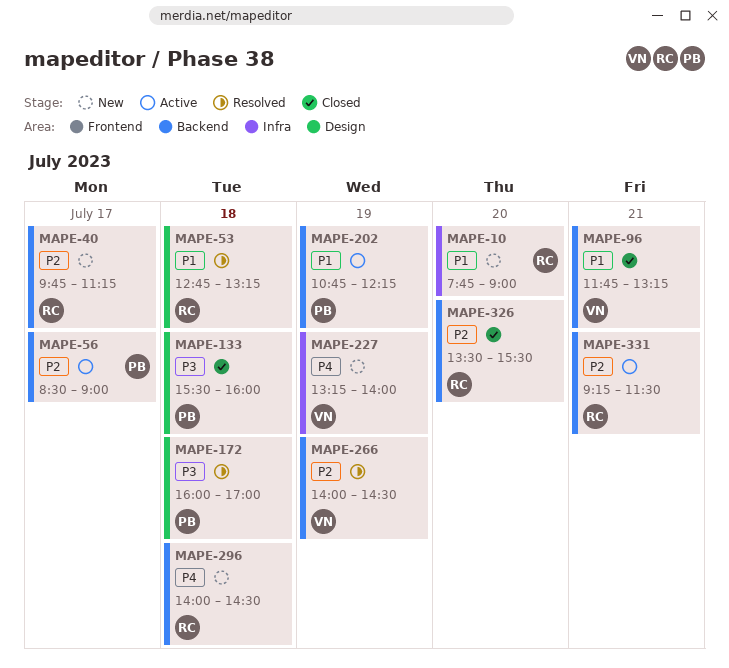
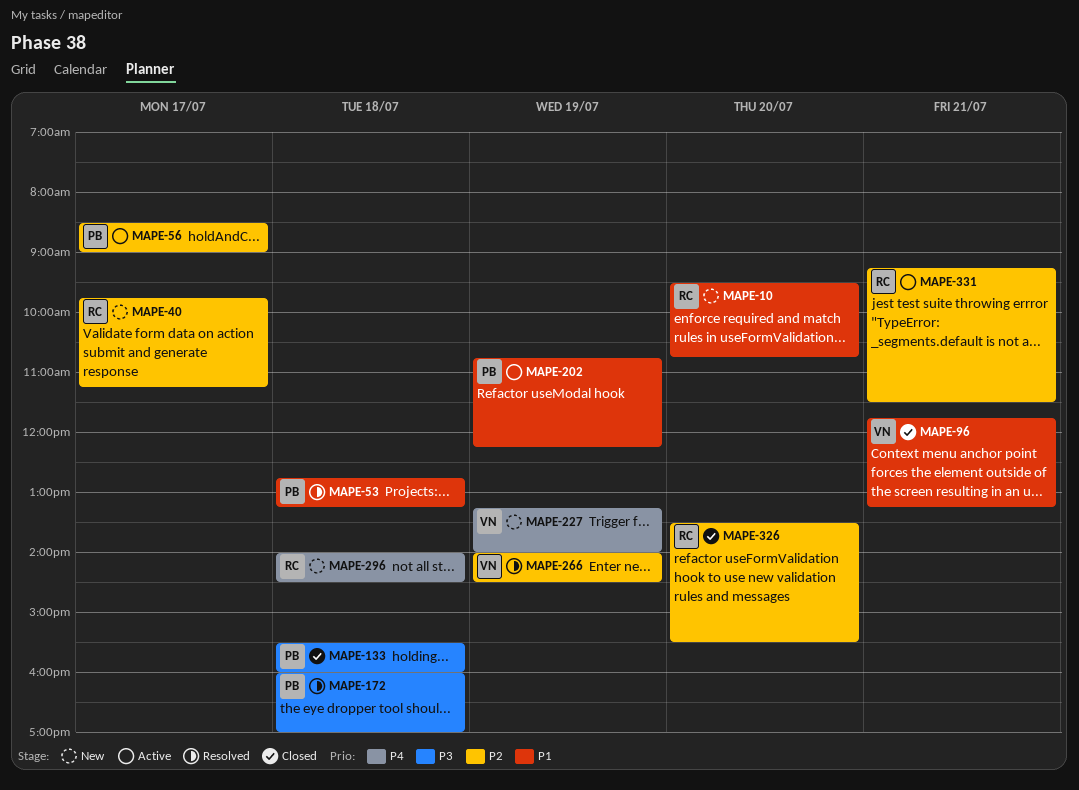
MAPE-10, begins: 07:45 -> 09:30
MAPE-10, ends: 09:00 -> 10:45
MAPE-53, owner: RC -> PB

